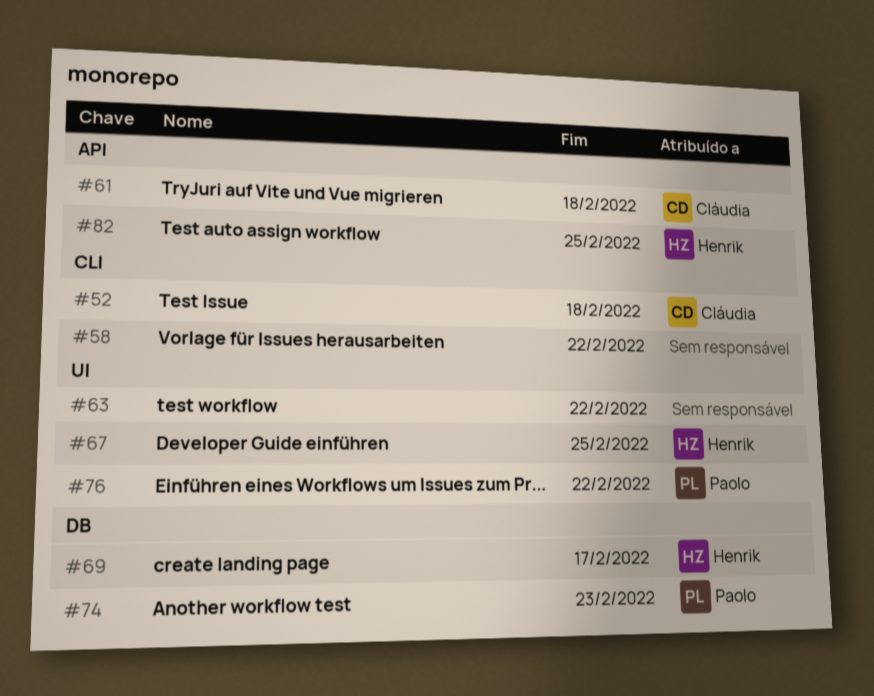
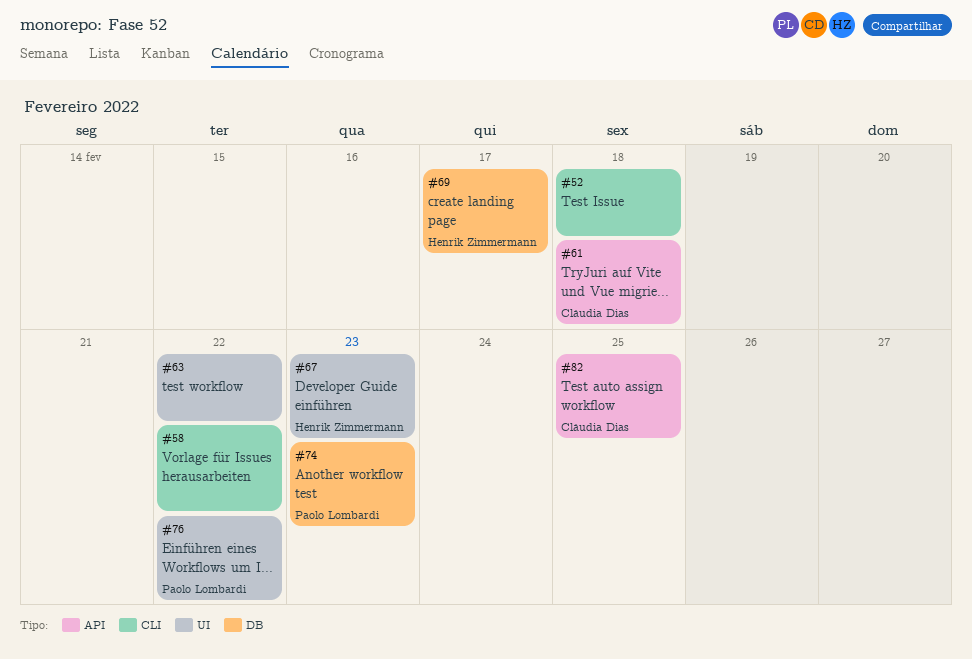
#52, owner: Cláudia Dias -> none
#67, due: Feb 25 -> Feb 23
#82, owner: Henrik Zimmermann -> Cláudia Dias

